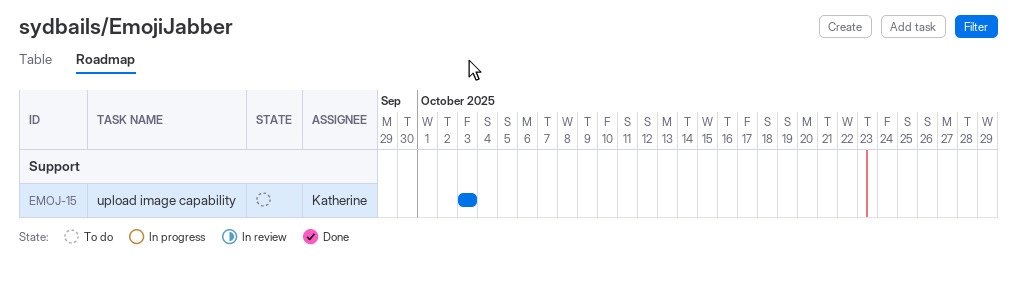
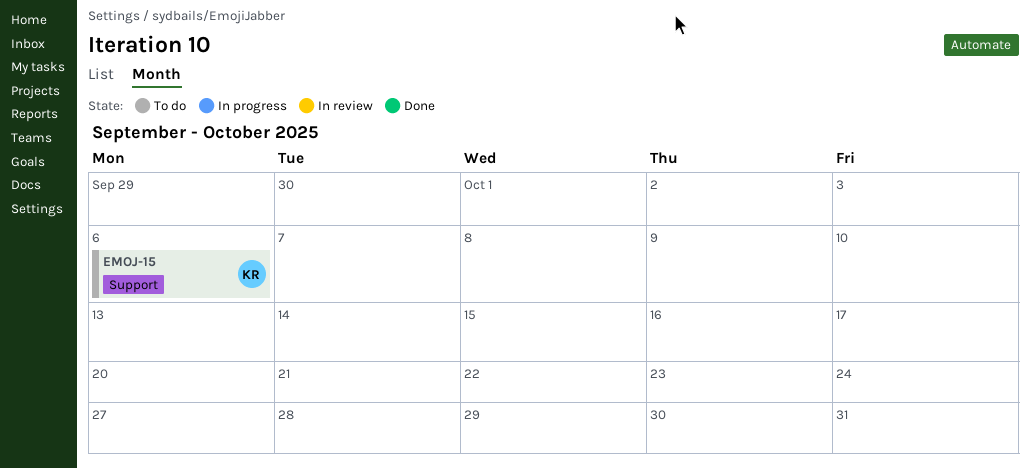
EMOJ-15, due: Oct 3 -> Oct 6

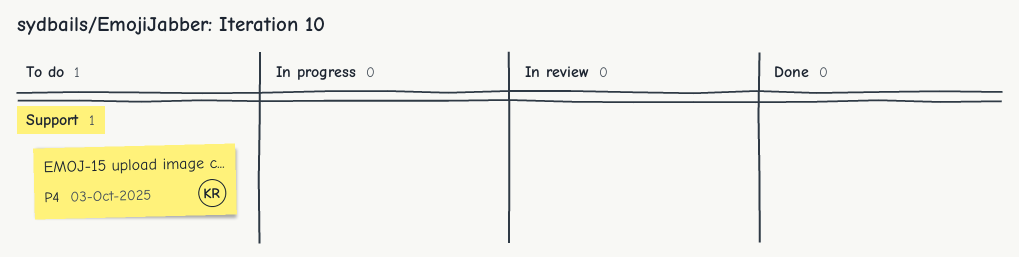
EMOJ-15, due: Oct 6 -> Oct 3

